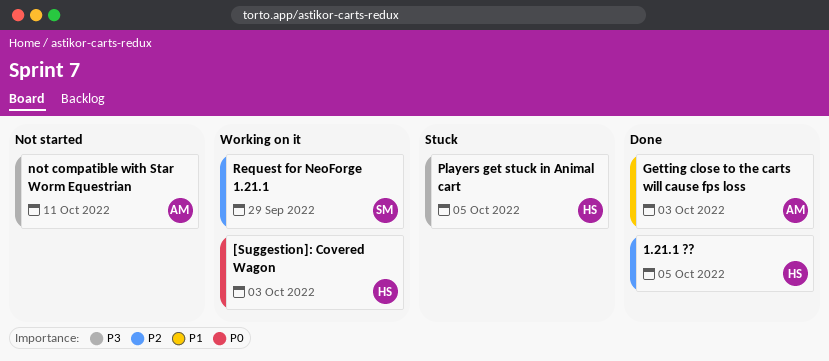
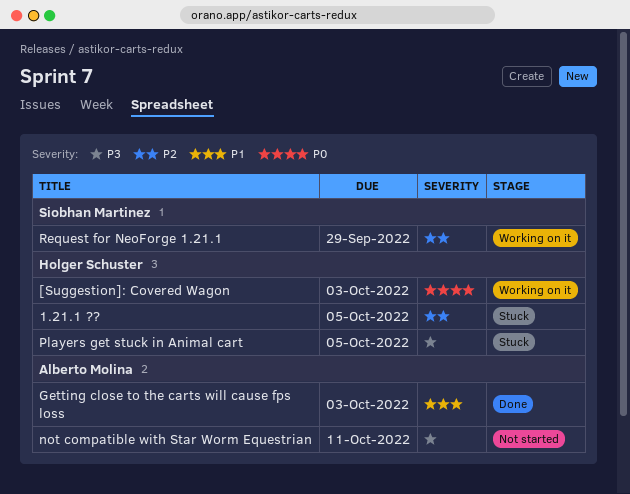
1.21.1 ??, status: Done -> Stuck

